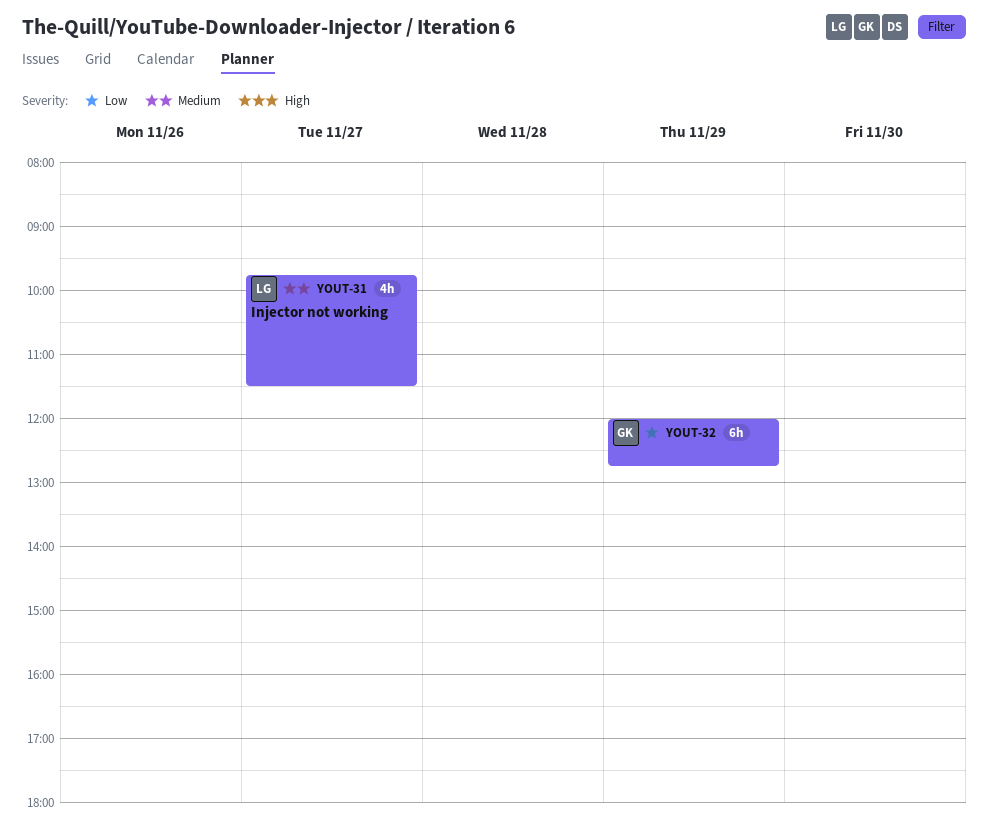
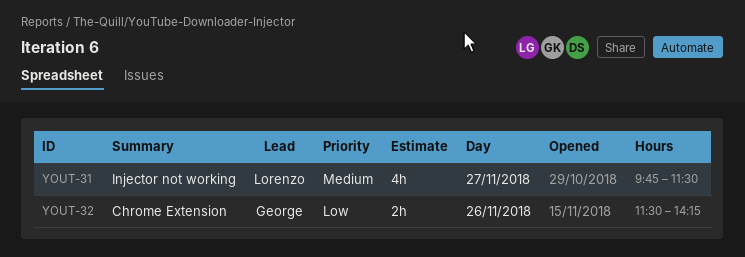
YOUT-32, estimate: 6h -> 2h
YOUT-32, day: Nov 29 -> Nov 26
YOUT-32, begins: 12:00 -> 11:30
YOUT-32, ends: 12:45 -> 14:15

